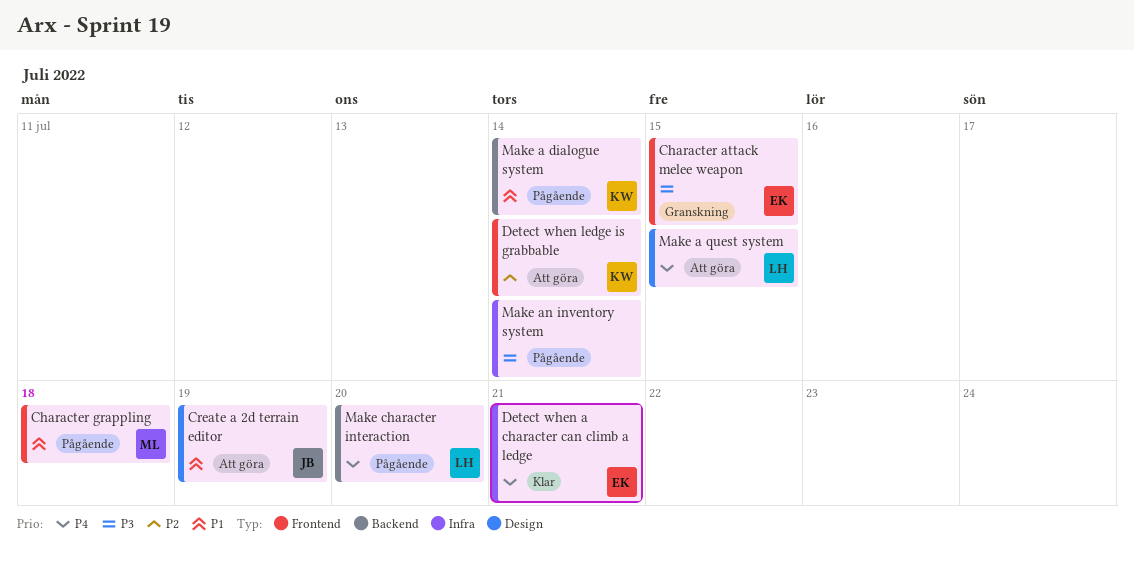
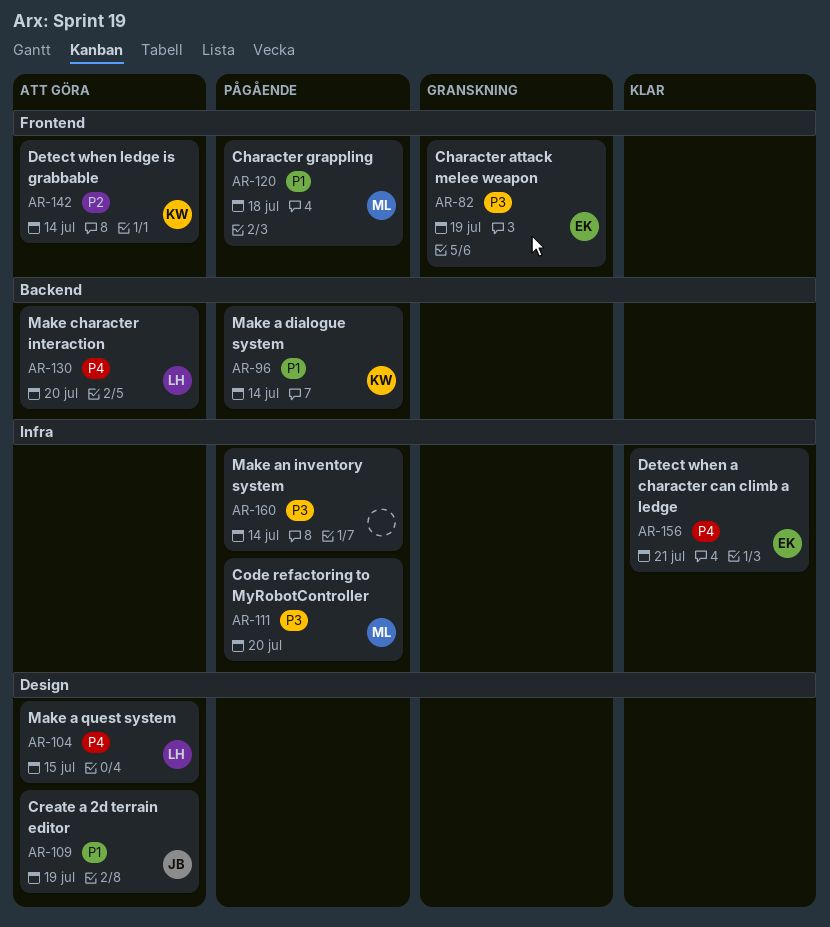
Character attack melee weapon, due: Jul 15 -> Jul 19
Code refactoring to MyRobotController: none -> present
Make character interaction, status: Pågående -> Att göra

